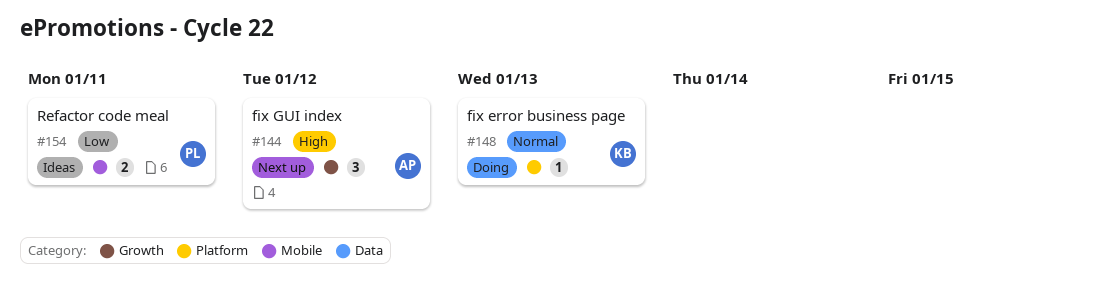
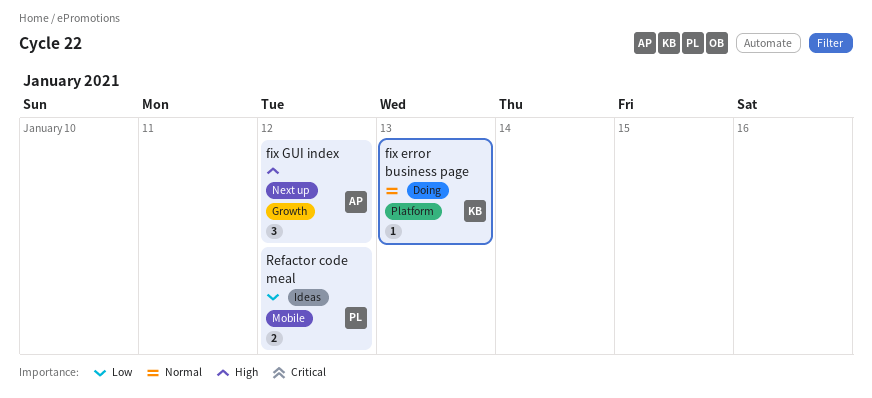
Refactor code meal, due: Jan 11 -> Jan 12

